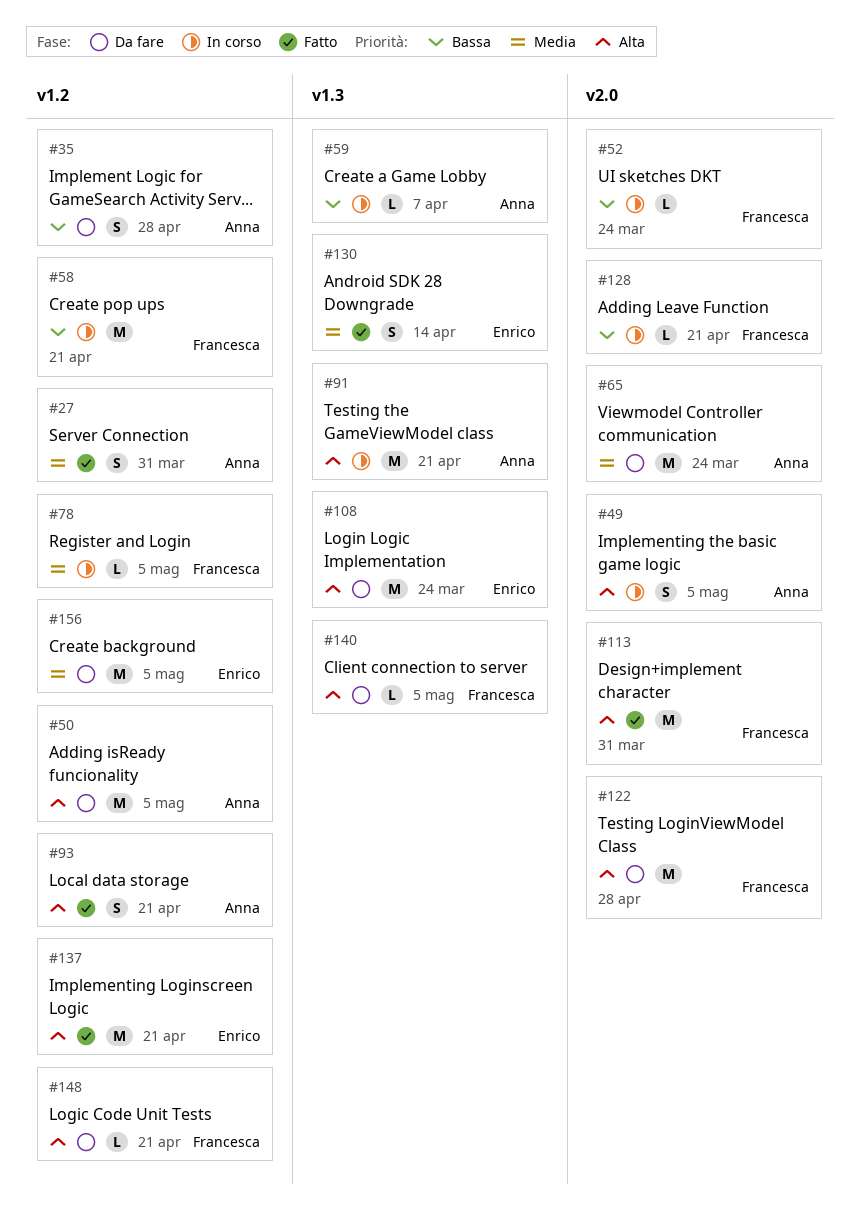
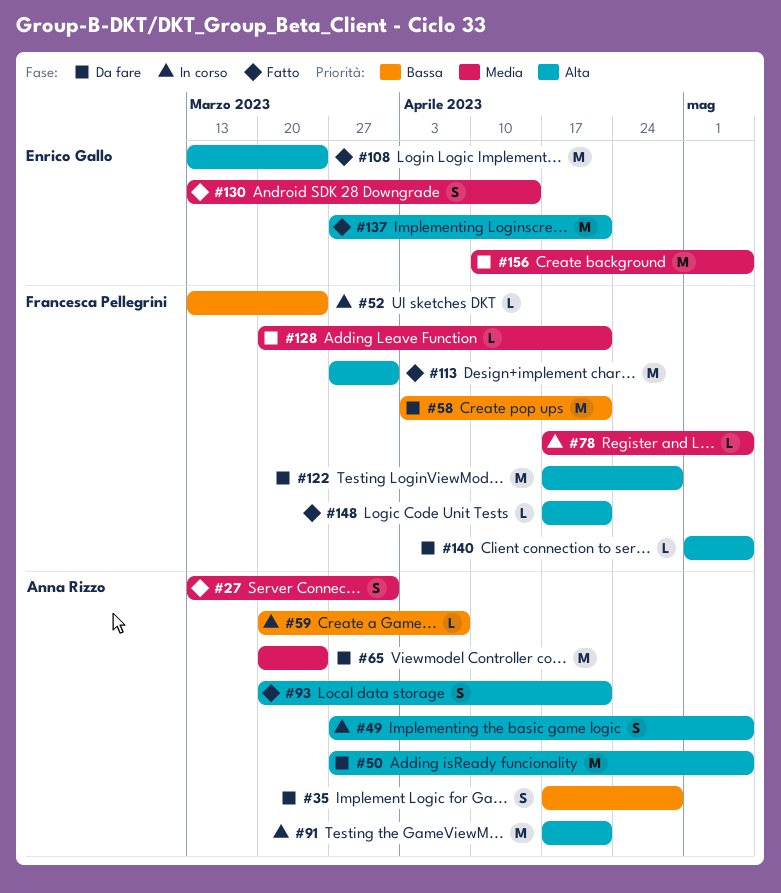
#58, status: In corso -> Da fare
#108, status: Da fare -> Fatto
#128, status: In corso -> Da fare
#128, priority: Bassa -> Media
#148, status: Da fare -> Fatto

